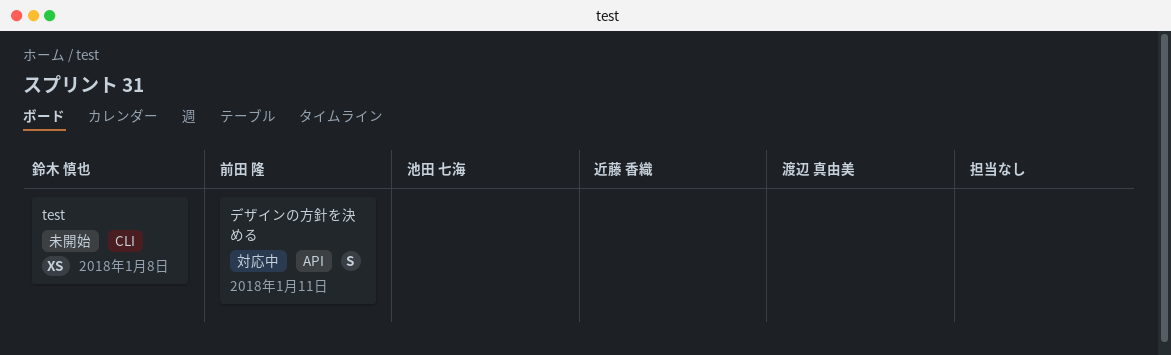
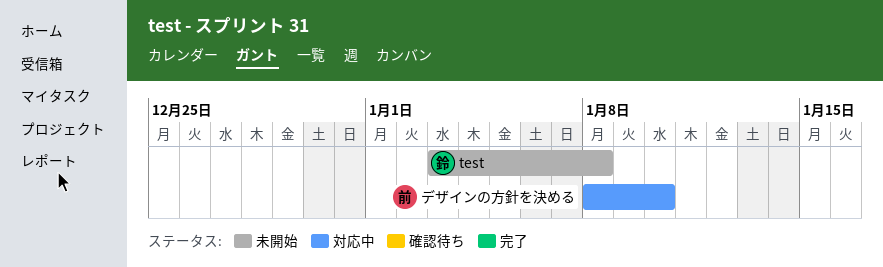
デザインの方針を決める, due: Jan 11 -> Jan 10

